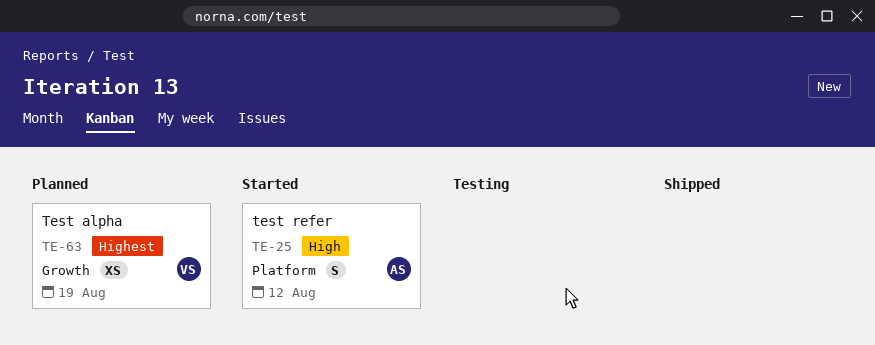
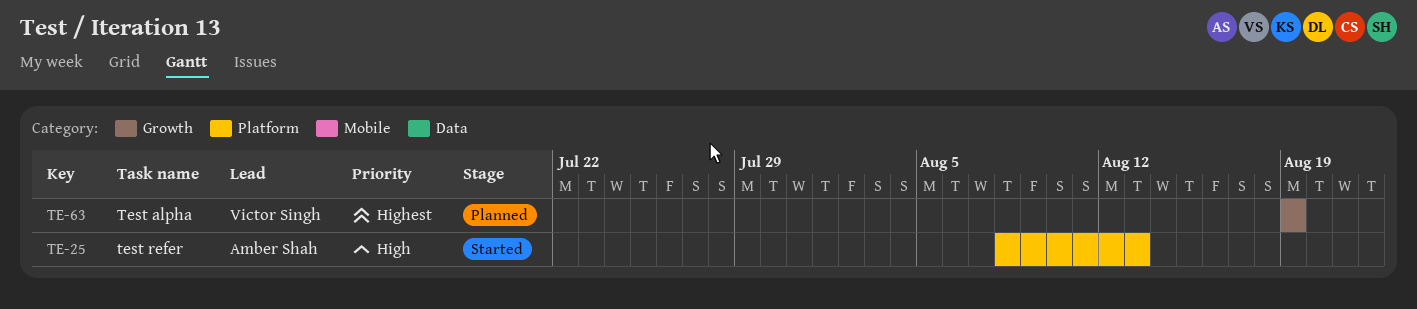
TE-25, due: Aug 12 -> Aug 13

